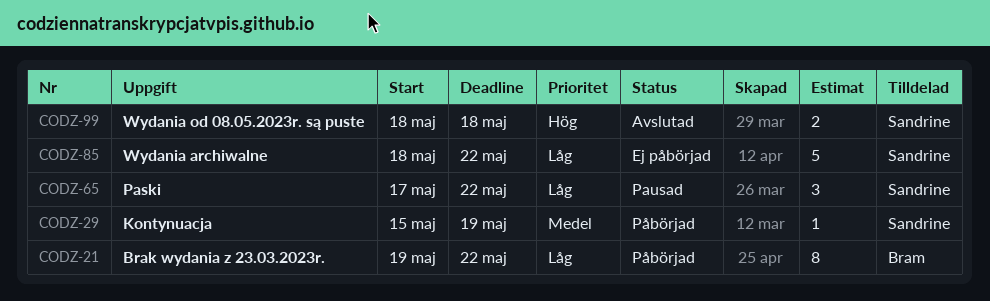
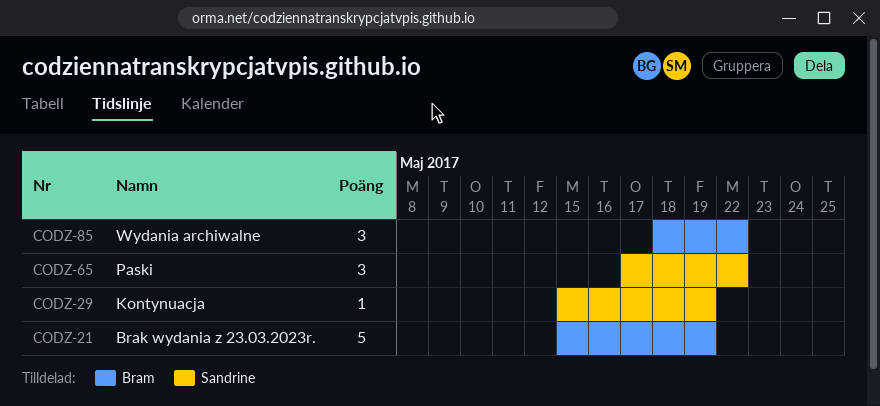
CODZ-21, estimate: 8 -> 5
CODZ-21, start: May 19 -> May 15
CODZ-21, due: May 22 -> May 19
CODZ-85, owner: Sandrine -> Bram
CODZ-85, estimate: 5 -> 3
CODZ-99: present -> none

